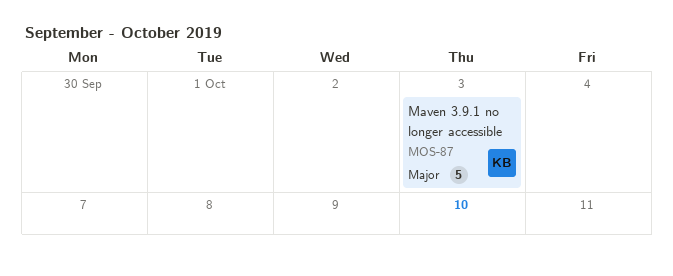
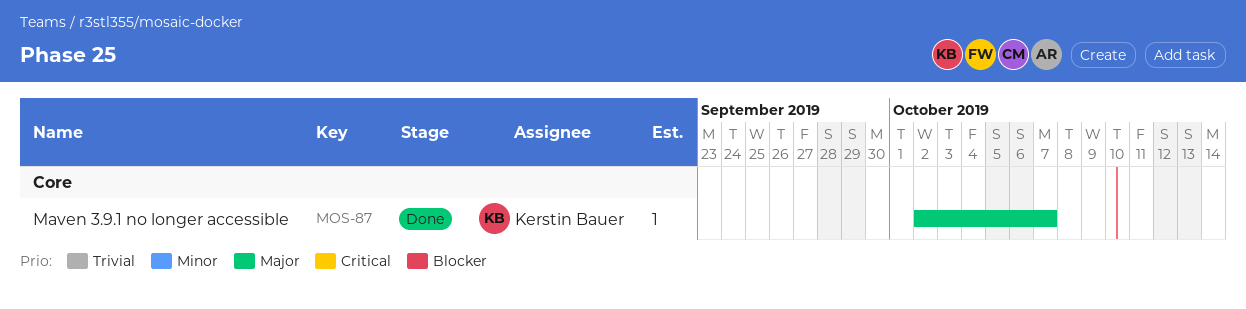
MOS-87, estimate: 5 -> 1
MOS-87, due: Oct 3 -> Oct 7

